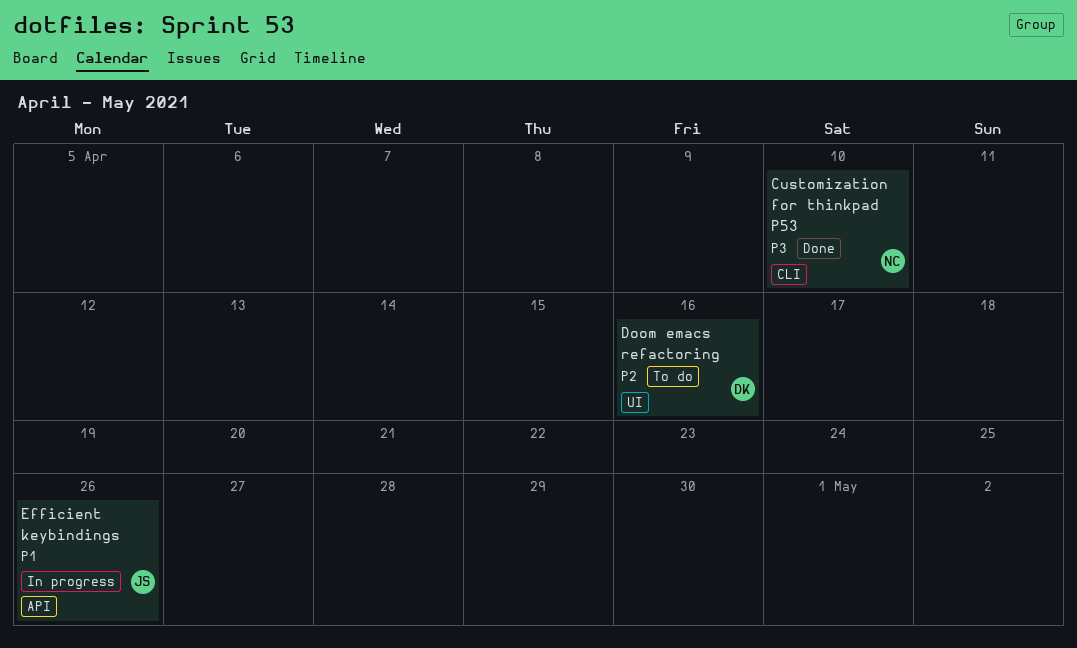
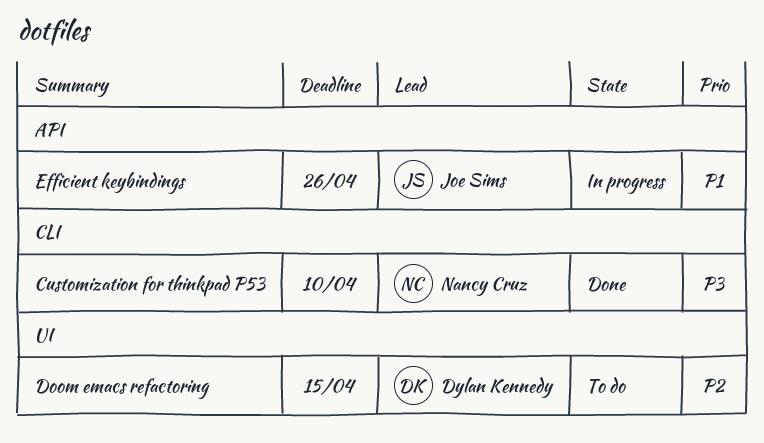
Doom emacs refactoring, due: Apr 16 -> Apr 15

